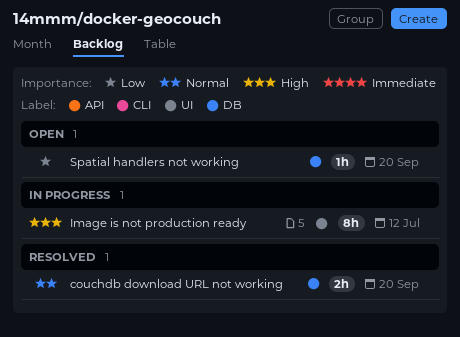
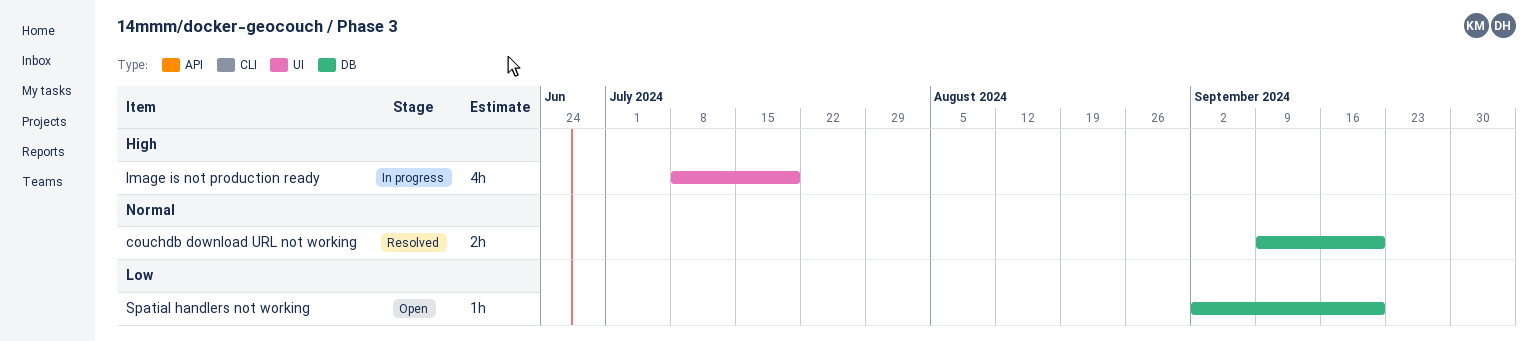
Image is not production ready, estimate: 8h -> 4h
Image is not production ready, due: Jul 12 -> Jul 19

